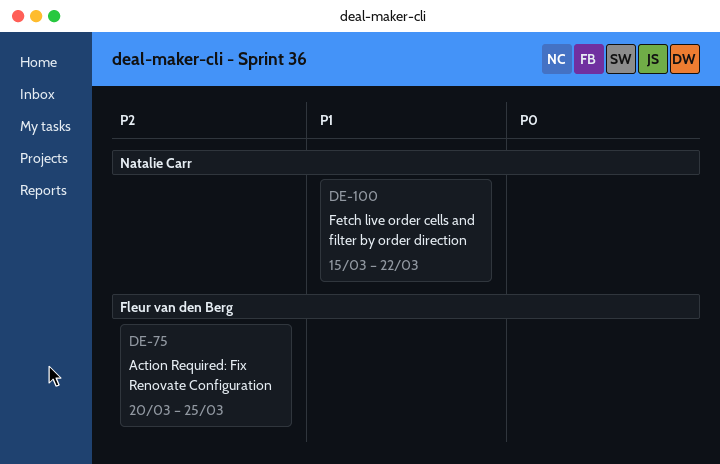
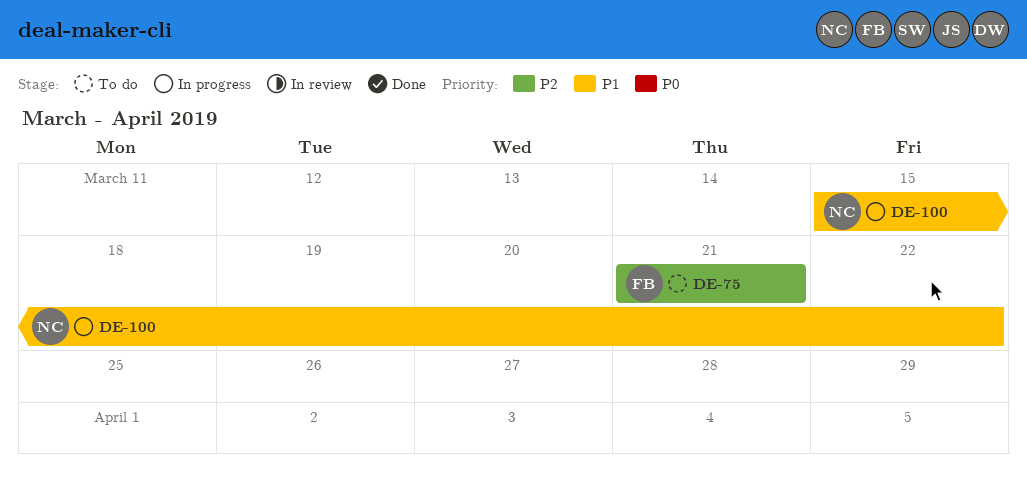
DE-75, start: Mar 20 -> Mar 21
DE-75, due: Mar 25 -> Mar 21

